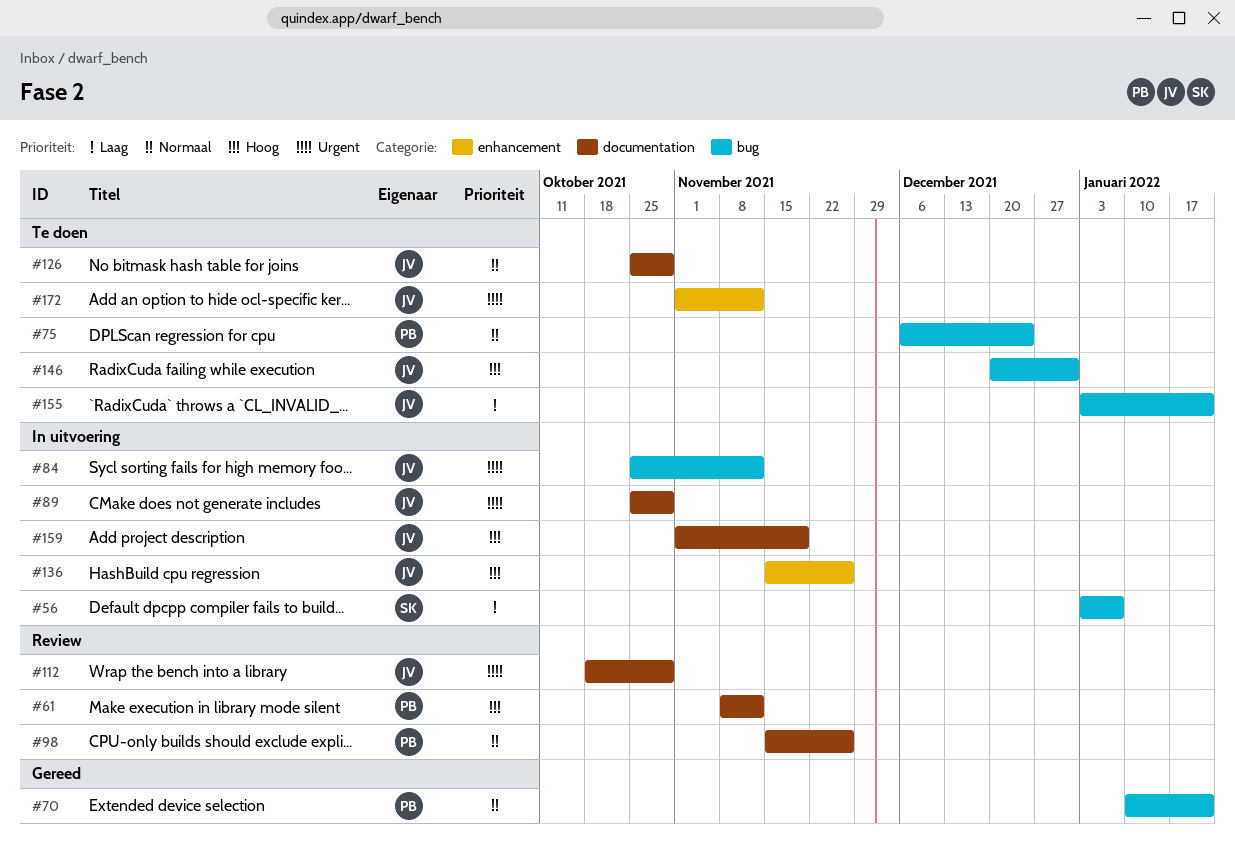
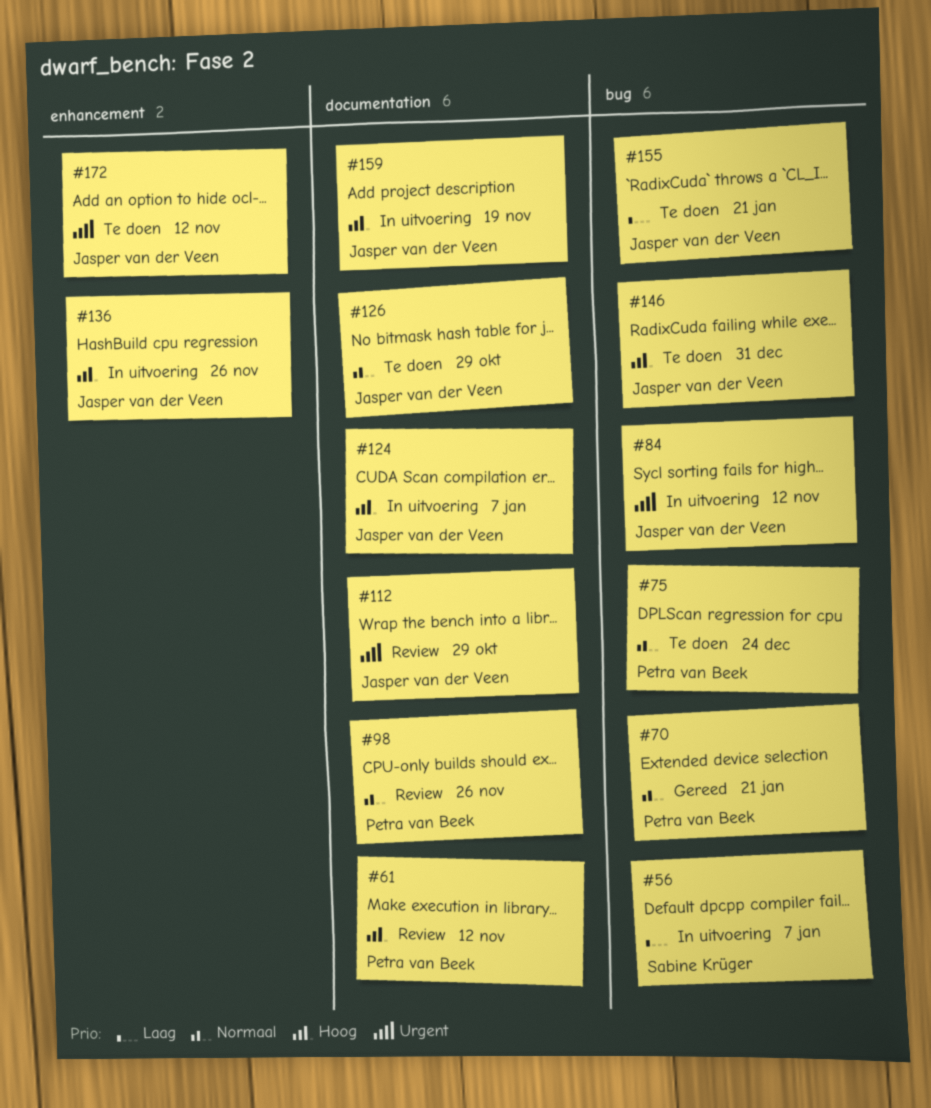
#89: present -> none
#124: none -> present

